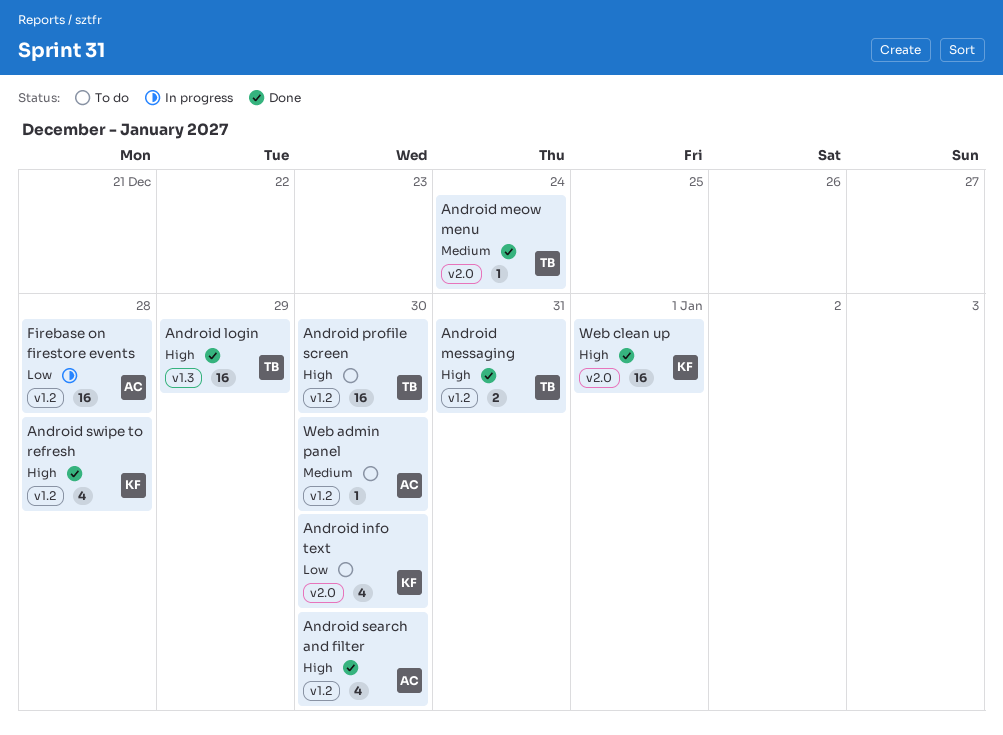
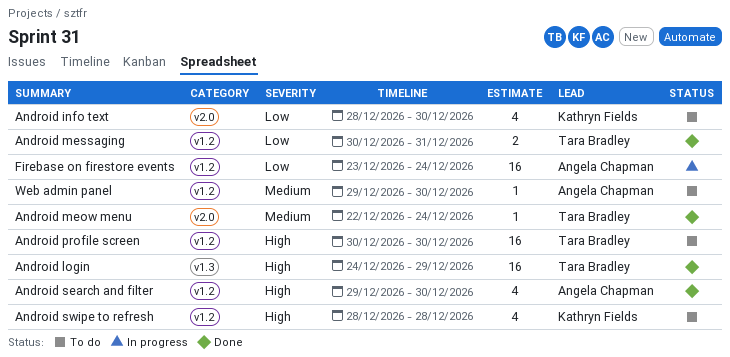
Android messaging, priority: High -> Low
Android swipe to refresh, status: Done -> To do
Firebase on firestore events, due: Dec 28 -> Dec 24
Web clean up: present -> none

